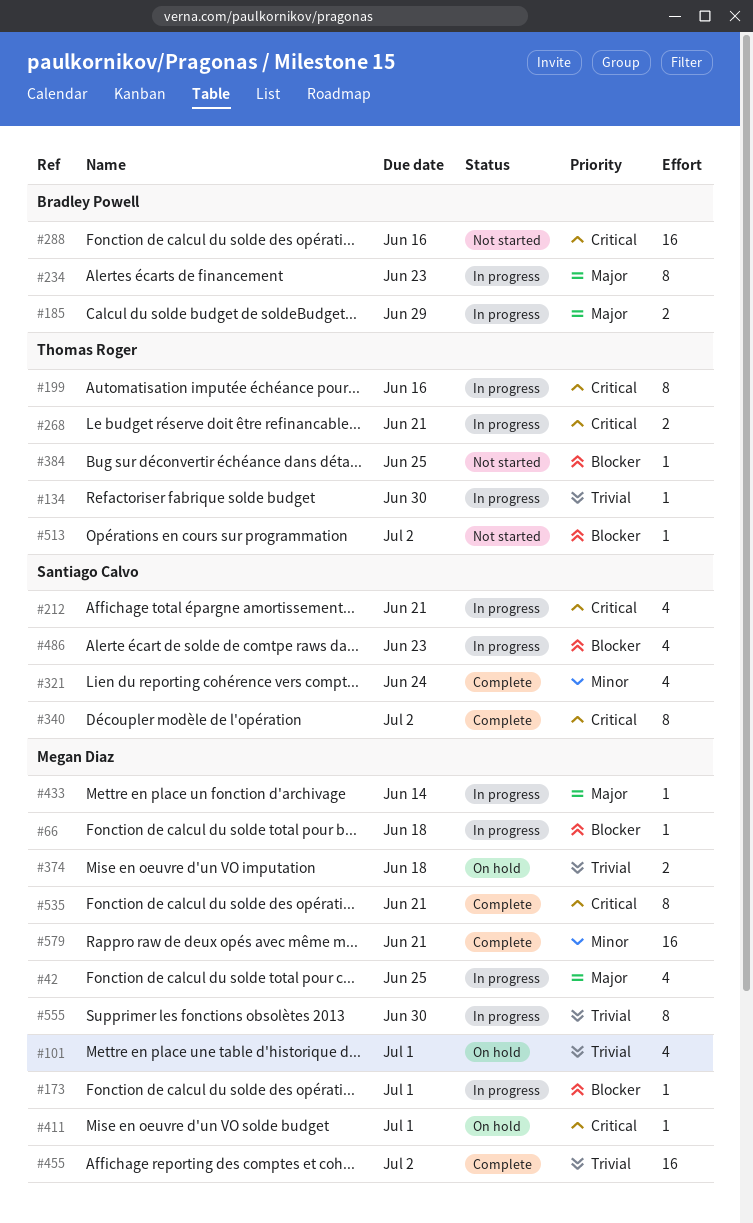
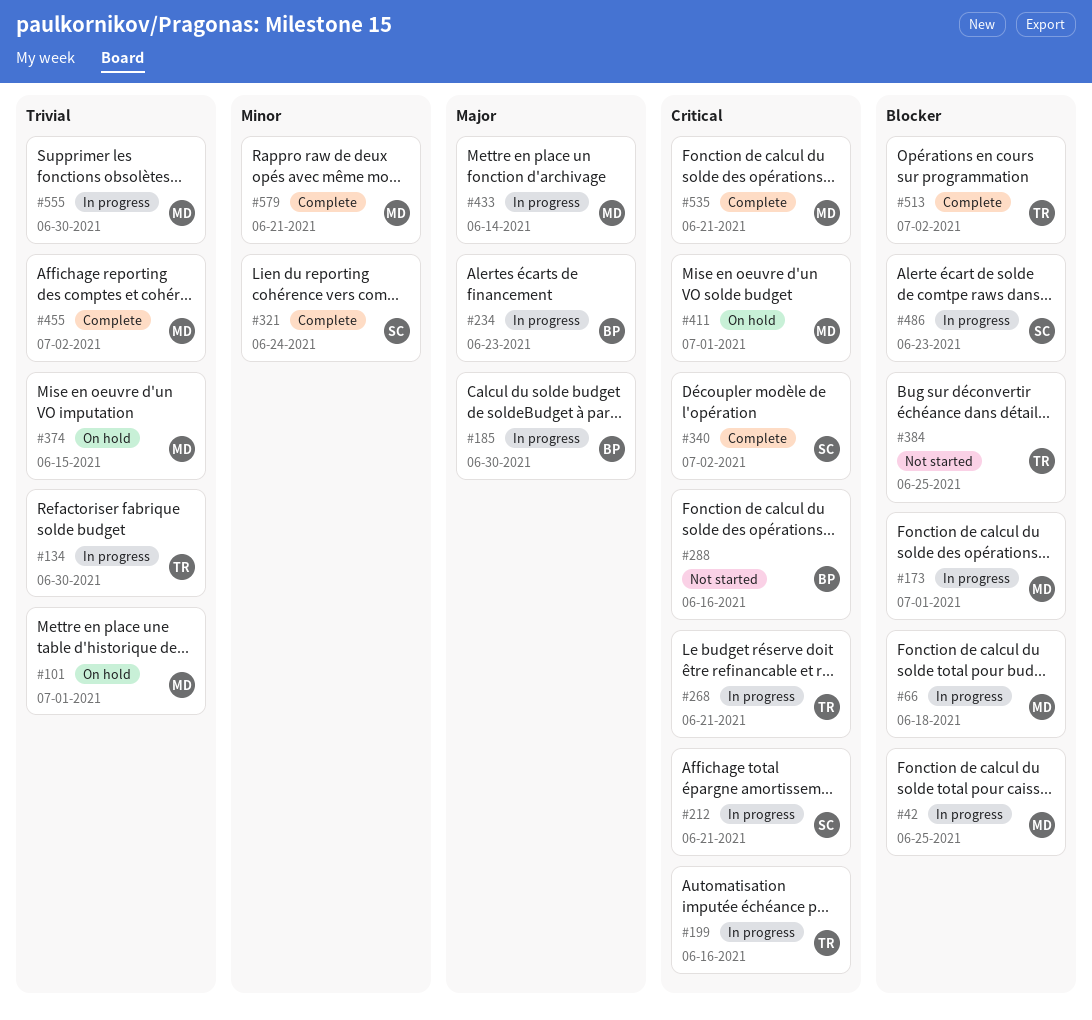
#42, priority: Major -> Blocker
#185, due: Jun 29 -> Jun 30
#374, due: Jun 18 -> Jun 15
#513, status: Not started -> Complete

